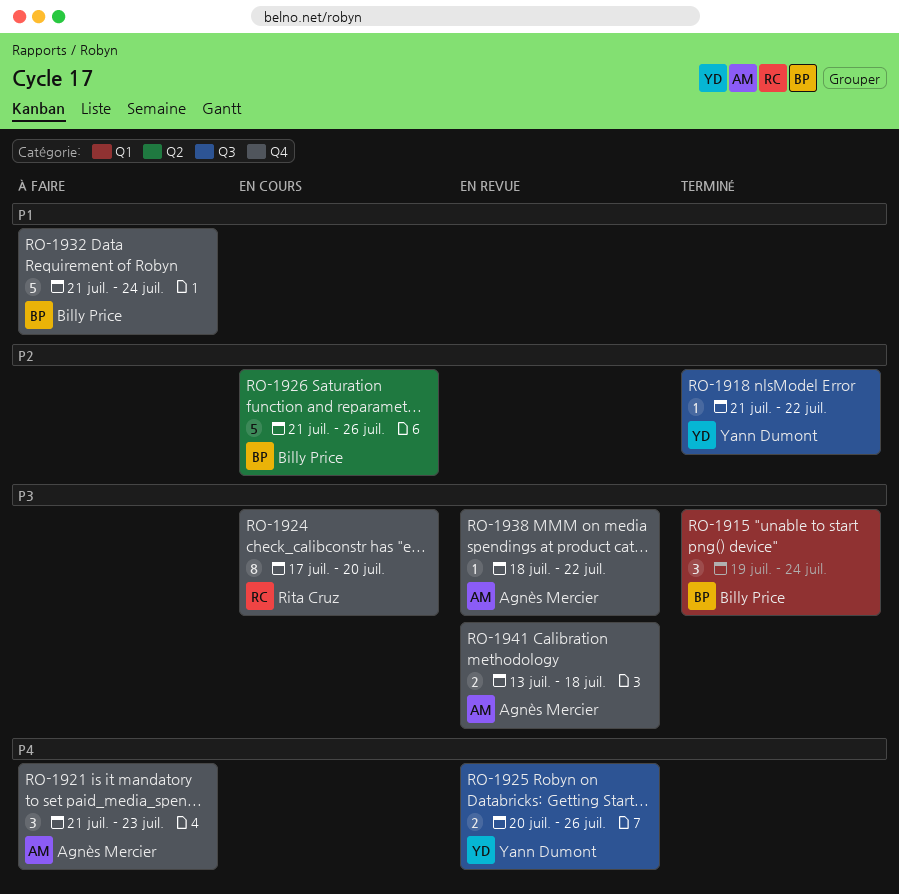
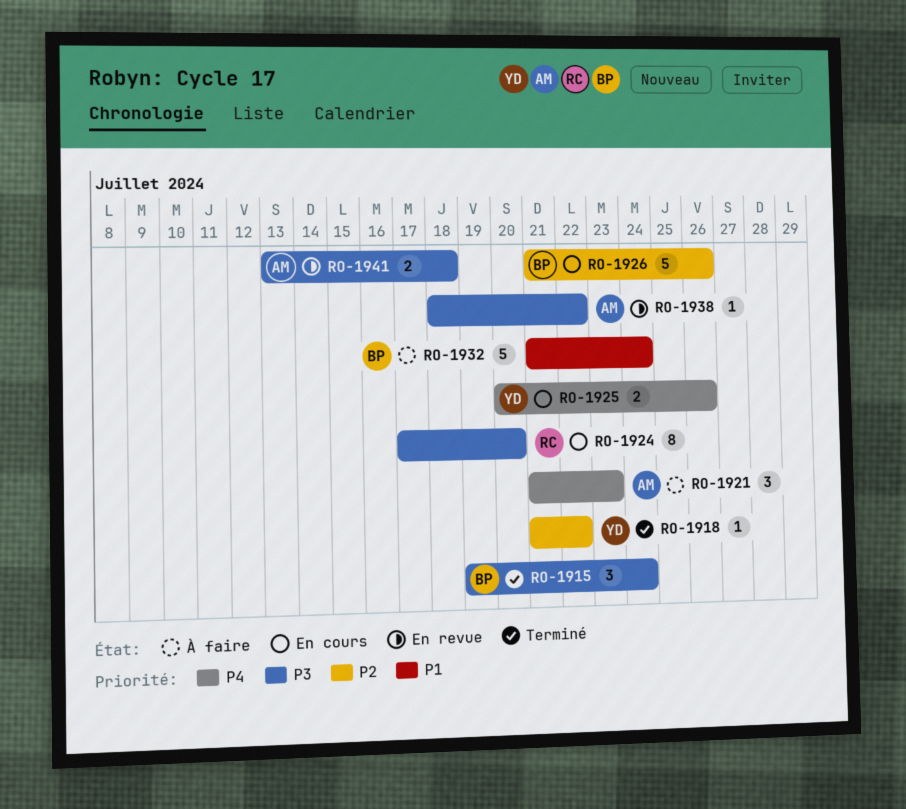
RO-1925, status: En revue -> En cours

